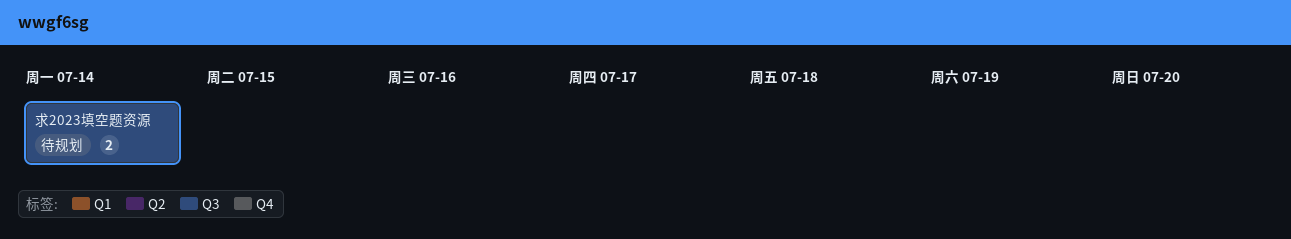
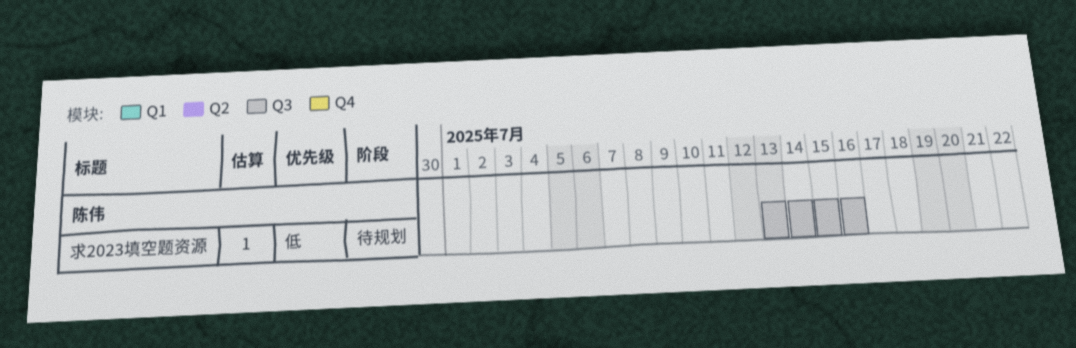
求2023填空题资源, estimate: 2 -> 1
求2023填空题资源, due: Jul 14 -> Jul 16

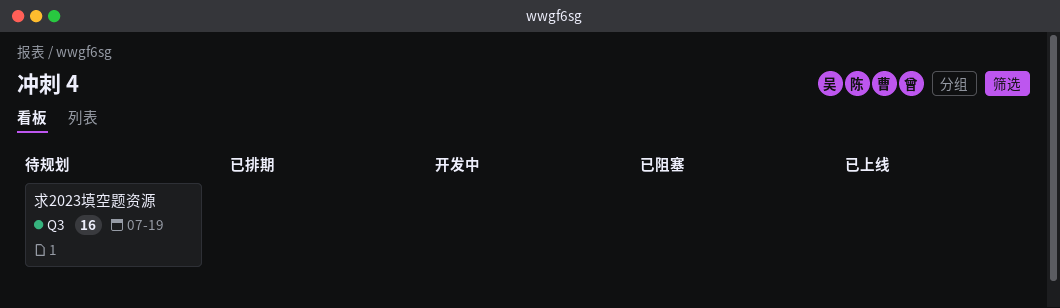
求2023填空题资源, estimate: 1 -> 16
求2023填空题资源, due: Jul 16 -> Jul 19

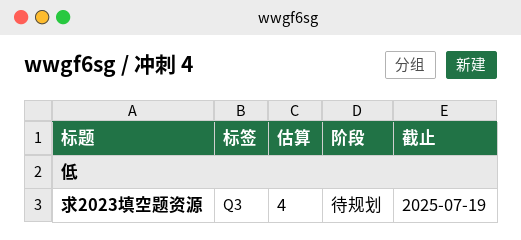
求2023填空题资源, estimate: 16 -> 4

